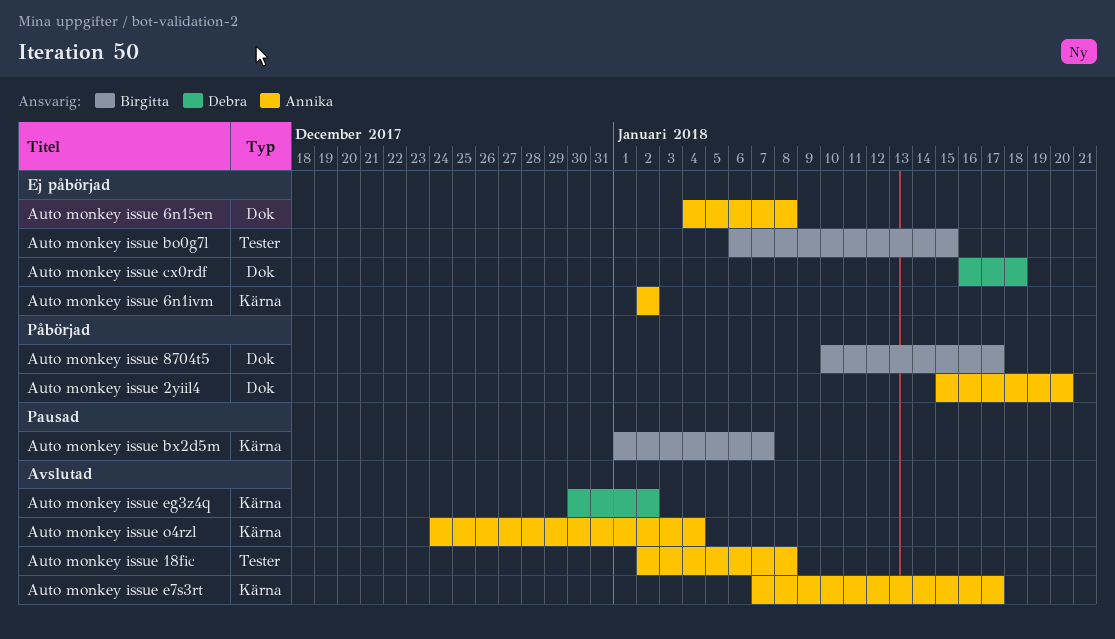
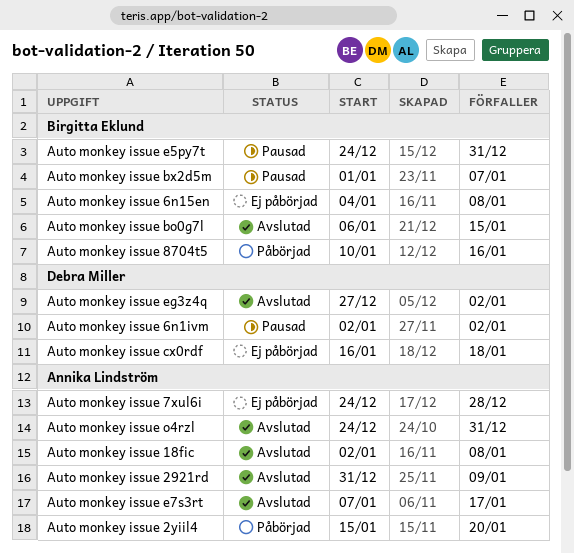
Auto monkey issue 2921rd: none -> present
Auto monkey issue 6n15en, owner: Annika Lindström -> Birgitta Eklund
Auto monkey issue 6n1ivm, status: Ej påbörjad -> Pausad
Auto monkey issue 6n1ivm, owner: Annika Lindström -> Debra Miller
Auto monkey issue 7xul6i: none -> present
Auto monkey issue 8704t5, due: Jan 17 -> Jan 16
Auto monkey issue bo0g7l, status: Ej påbörjad -> Avslutad
Auto monkey issue e5py7t: none -> present
Auto monkey issue eg3z4q, start: Dec 30 -> Dec 27
Auto monkey issue o4rzl, due: Jan 4 -> Dec 31

